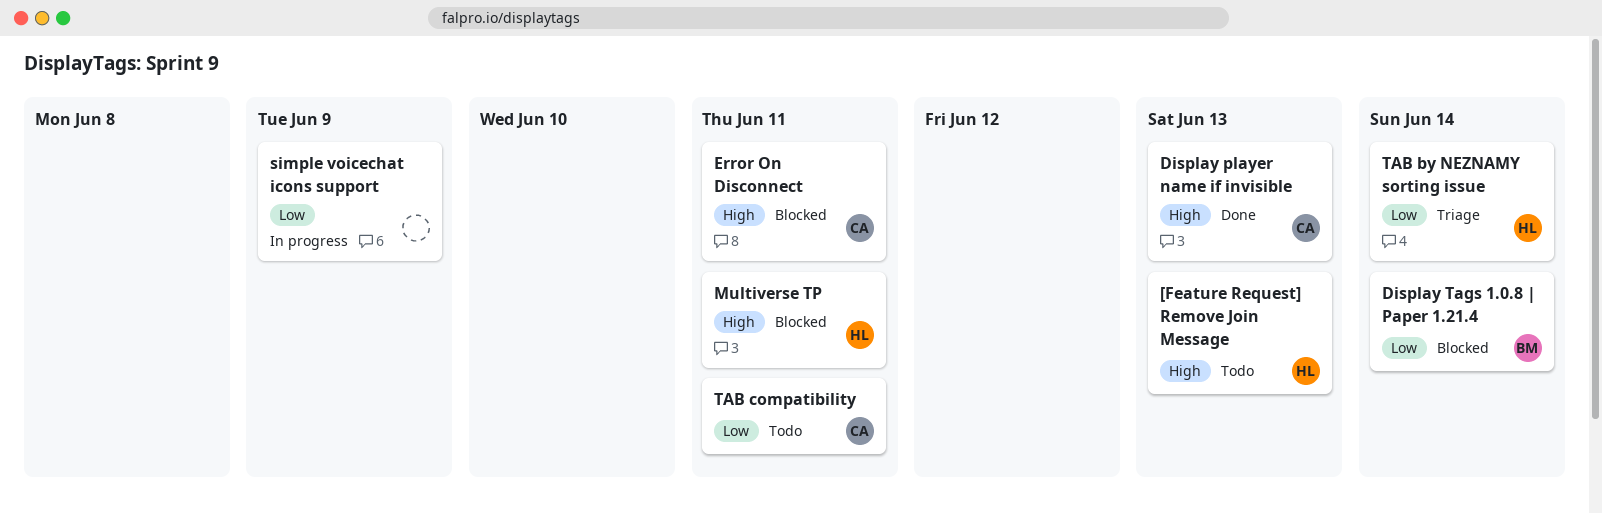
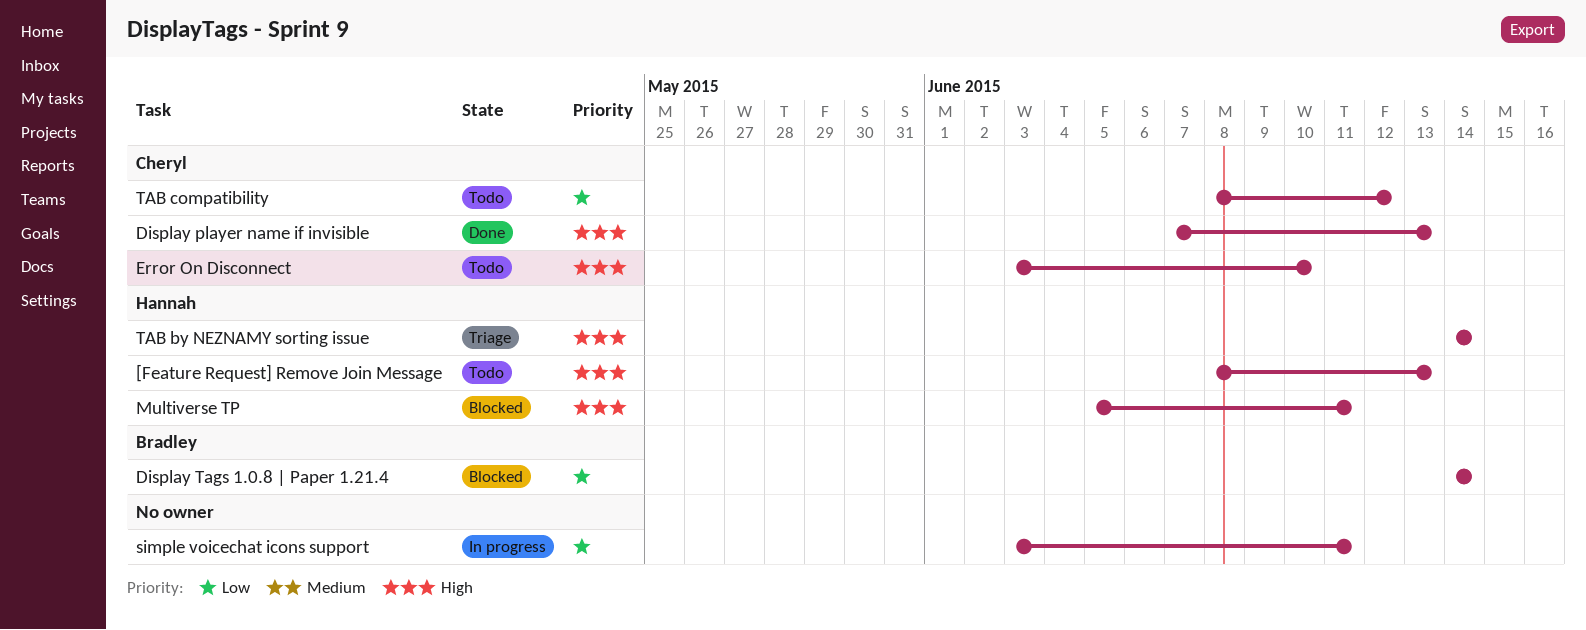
Error On Disconnect, status: Blocked -> Todo
Error On Disconnect, due: Jun 11 -> Jun 10
simple voicechat icons support, due: Jun 9 -> Jun 11
TAB by NEZNAMY sorting issue, priority: Low -> High
TAB compatibility, due: Jun 11 -> Jun 12

